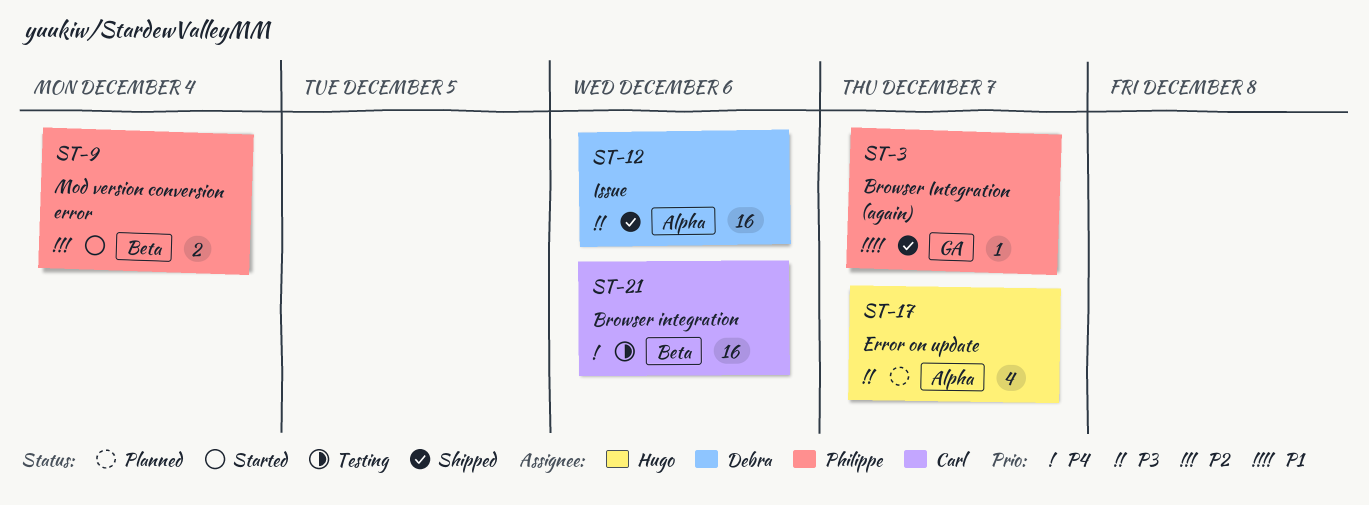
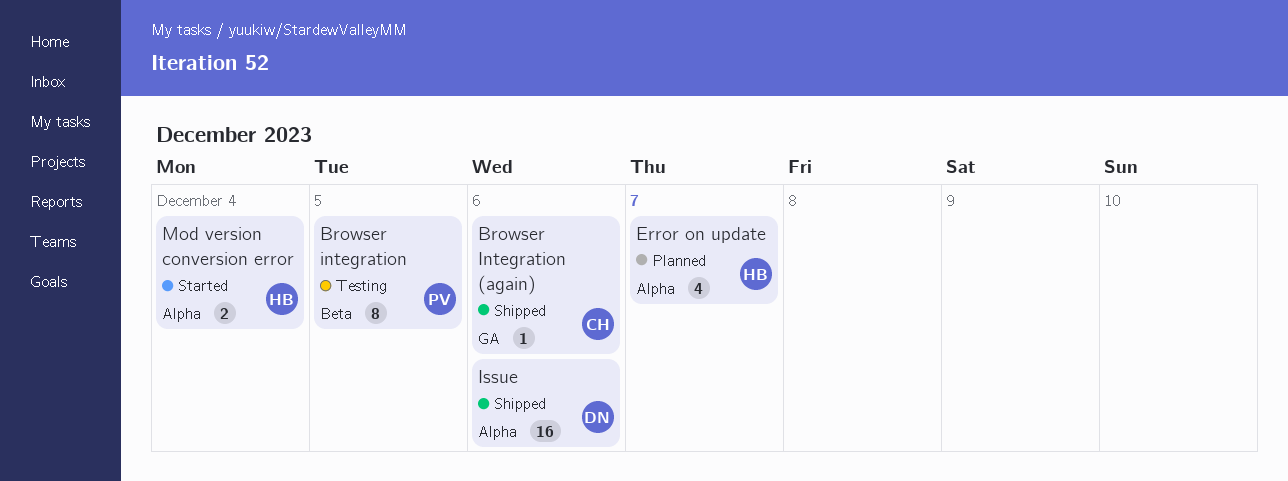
Browser integration, owner: Carl -> Philippe
Browser integration, estimate: 16 -> 8
Browser integration, due: Dec 6 -> Dec 5
Browser Integration (again), owner: Philippe -> Carl
Browser Integration (again), due: Dec 7 -> Dec 6
Mod version conversion error, owner: Philippe -> Hugo
Mod version conversion error, label: Beta -> Alpha

